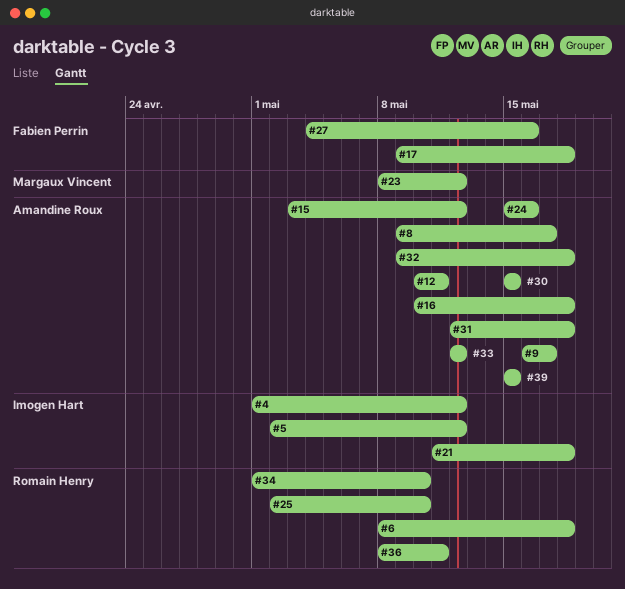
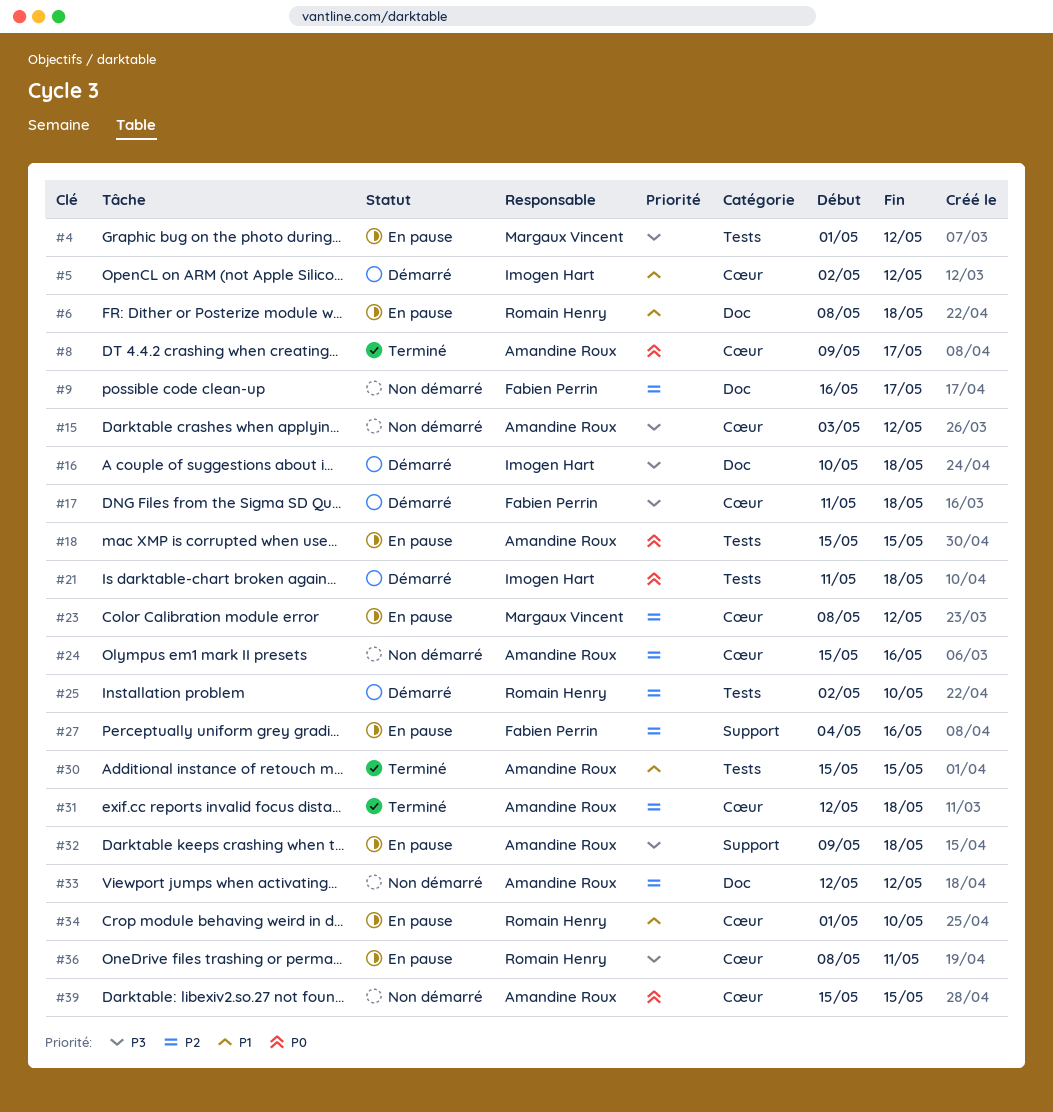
#4, owner: Imogen Hart -> Margaux Vincent
#9, owner: Amandine Roux -> Fabien Perrin
#12: present -> none
#16, owner: Amandine Roux -> Imogen Hart
#17, start: May 9 -> May 11
#18: none -> present

